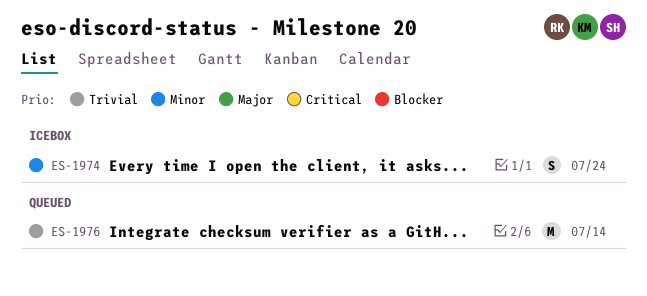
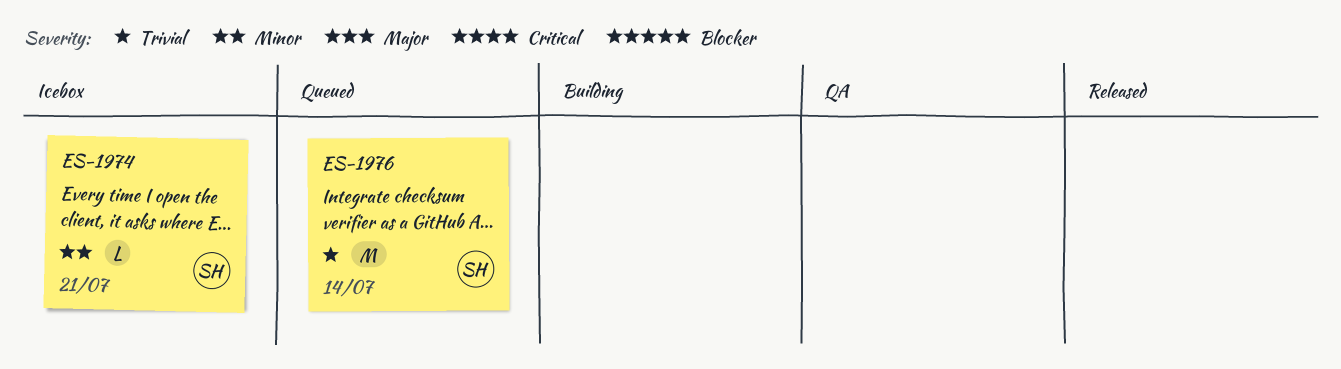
ES-1974, estimate: S -> L
ES-1974, due: Jul 24 -> Jul 21

